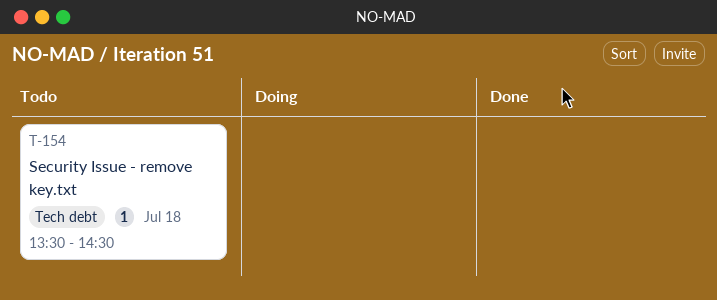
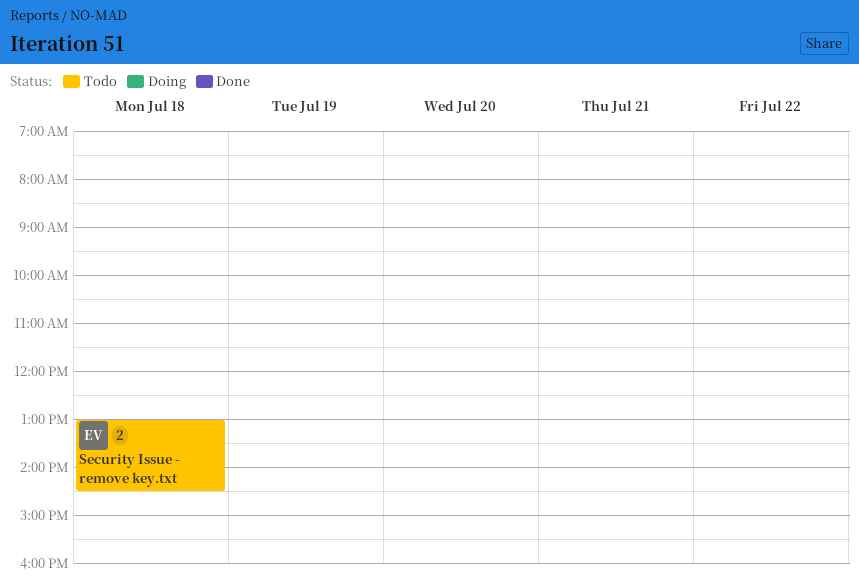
Security Issue - remove key.txt, estimate: 1 -> 2
Security Issue - remove key.txt, begins: 13:30 -> 13:00

